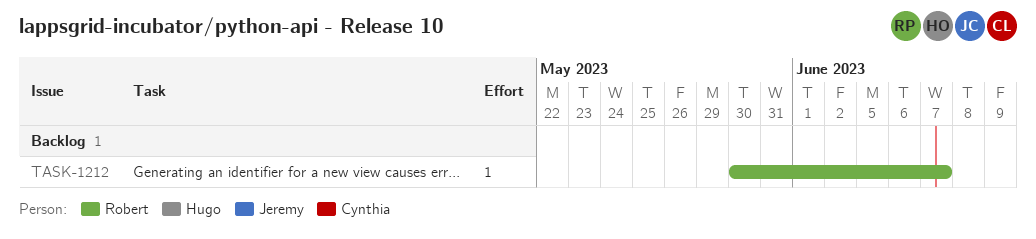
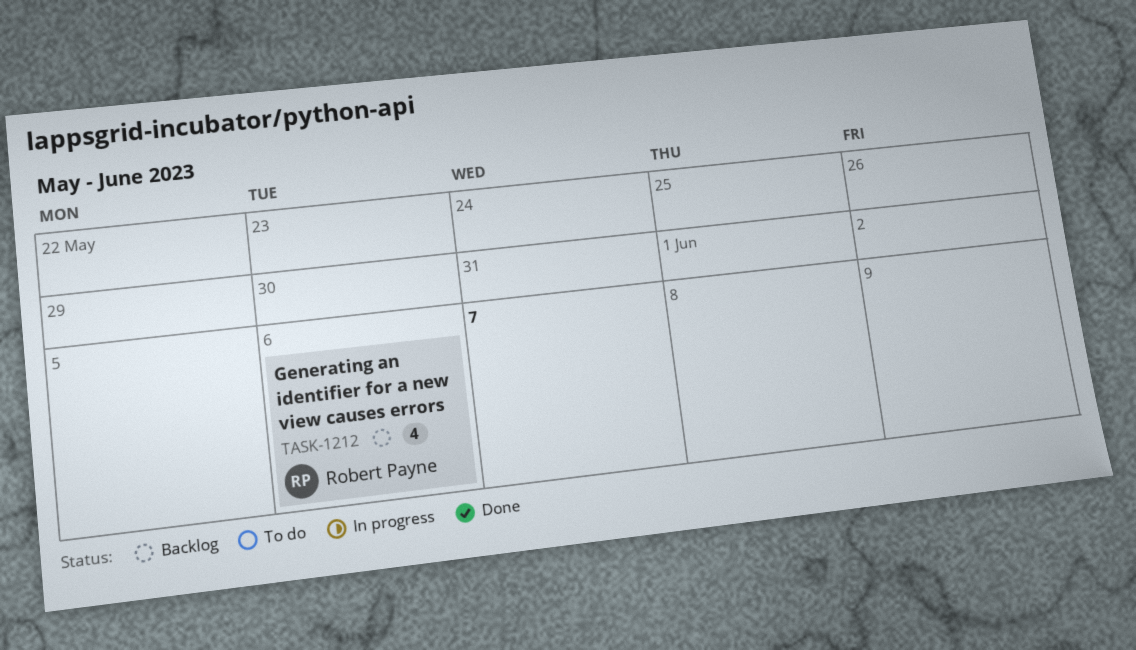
TASK-1212, estimate: 1 -> 4
TASK-1212, due: Jun 7 -> Jun 6

